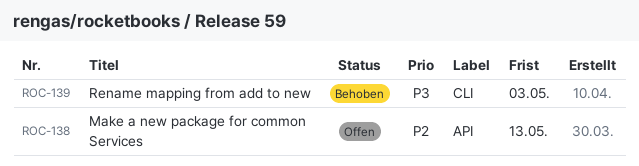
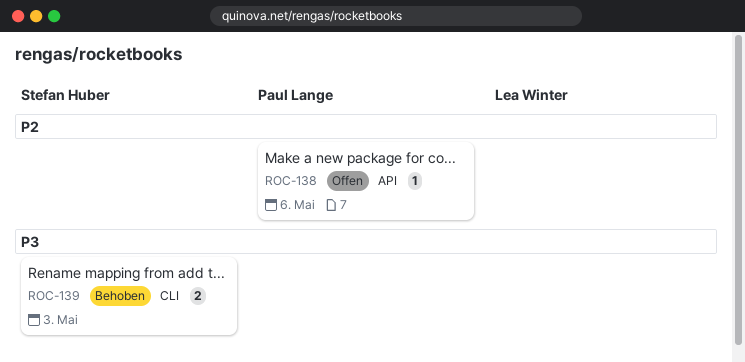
ROC-138, due: May 13 -> May 6

